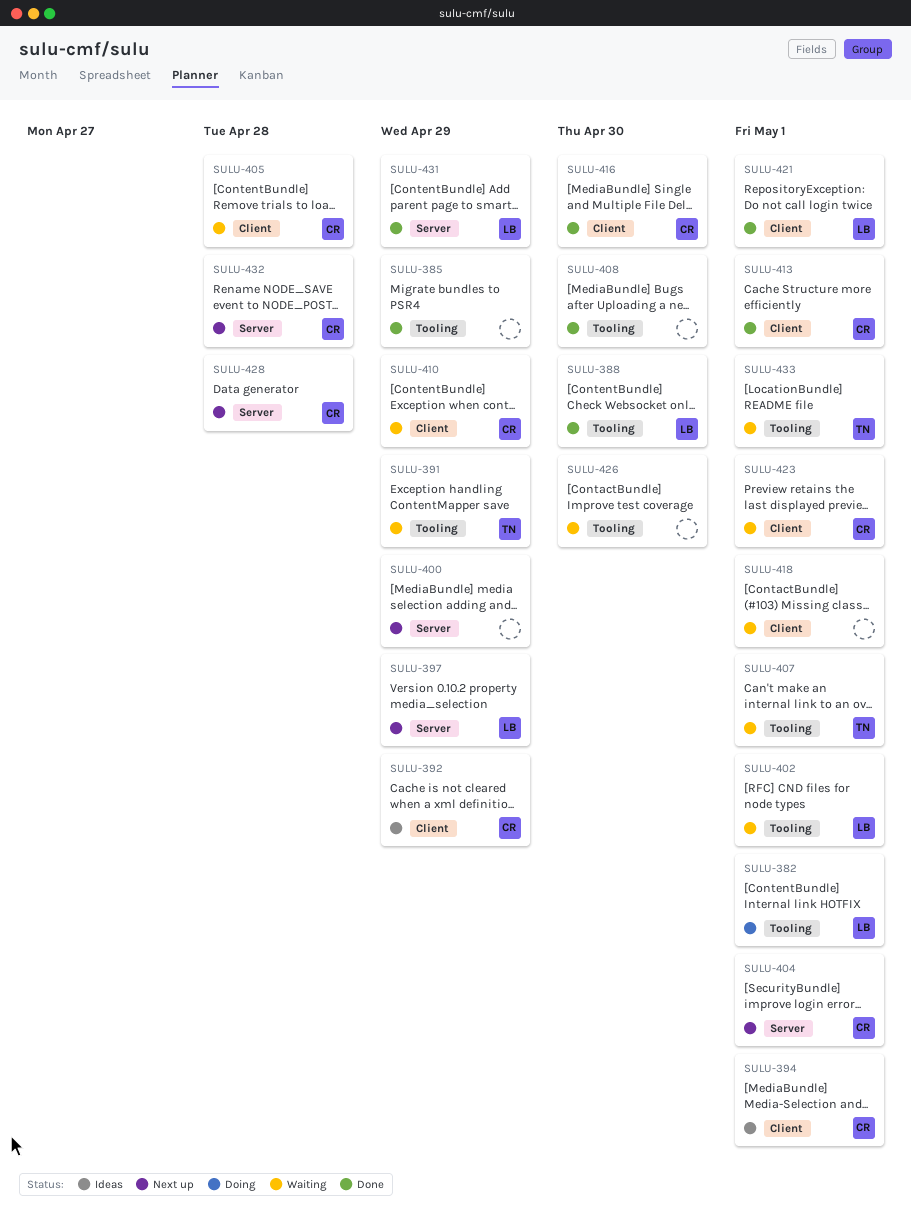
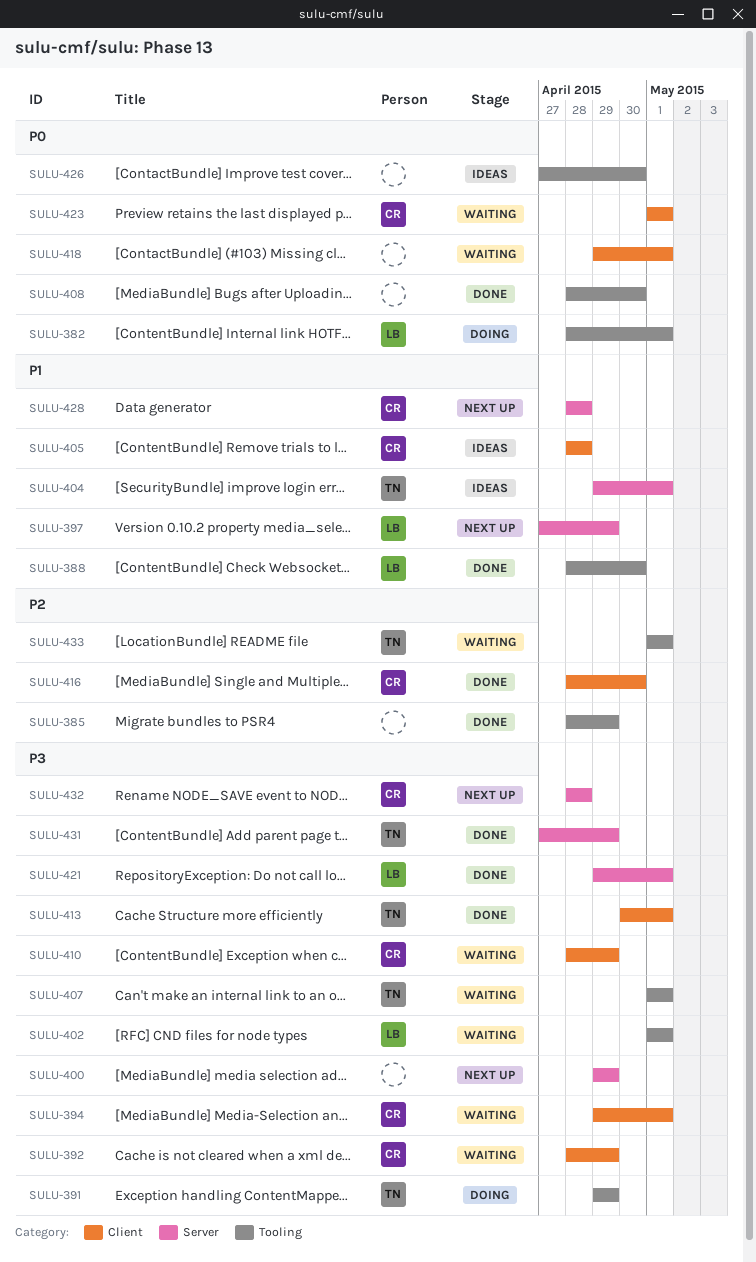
SULU-391, status: Waiting -> Doing
SULU-392, status: Ideas -> Waiting
SULU-394, status: Ideas -> Waiting
SULU-404, status: Next up -> Ideas
SULU-404, owner: CR -> TN
SULU-405, status: Waiting -> Ideas
SULU-413, owner: CR -> TN
SULU-421, label: Client -> Server
SULU-426, status: Waiting -> Ideas
SULU-431, owner: LB -> TN

